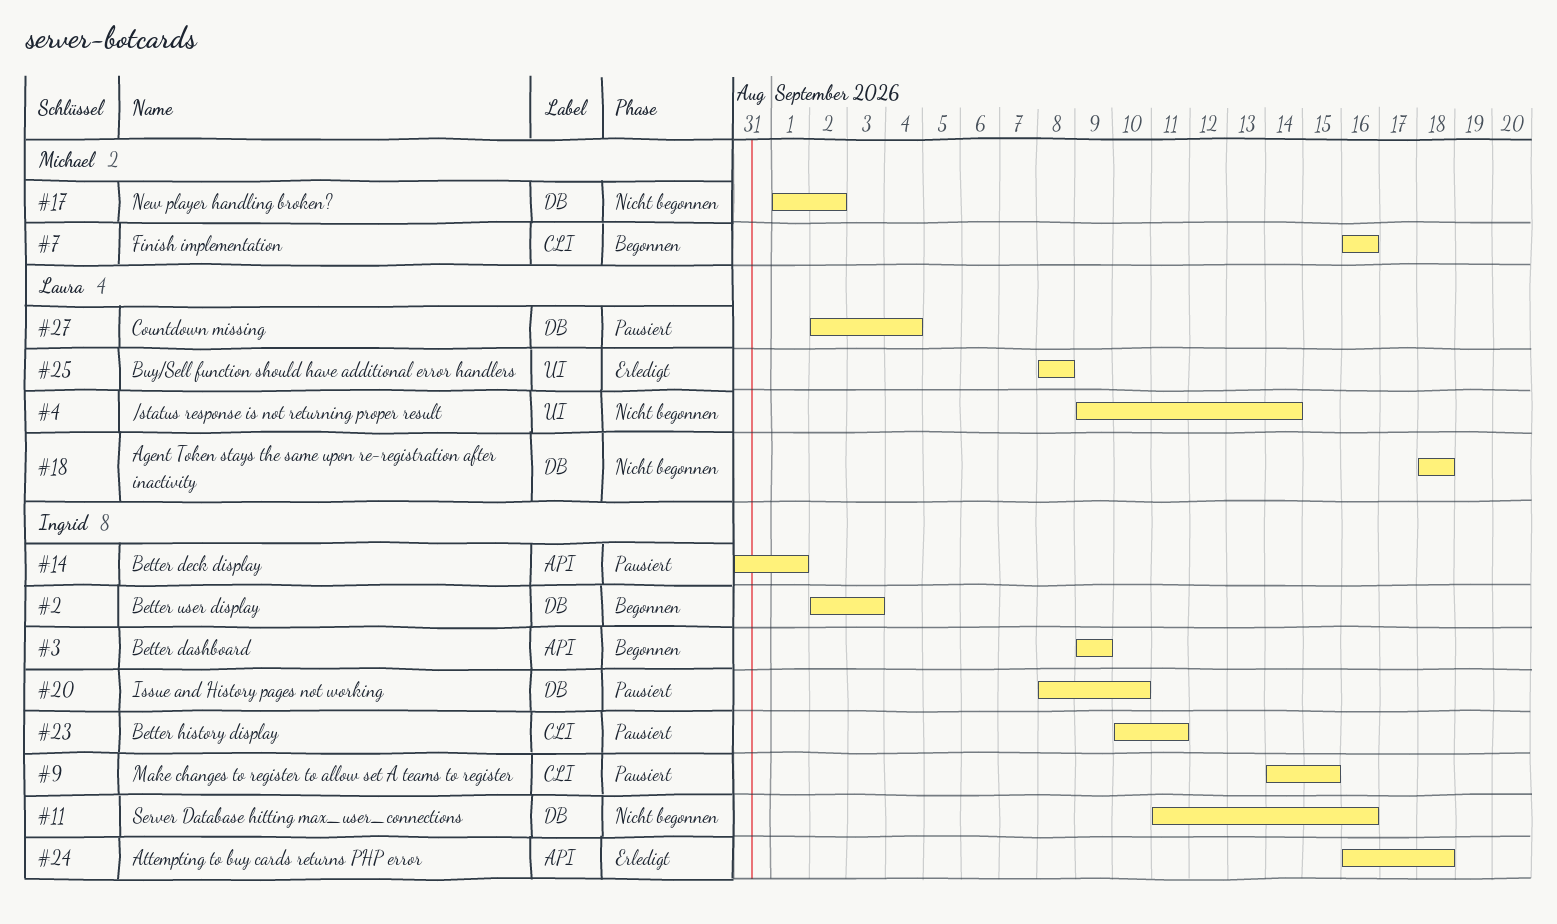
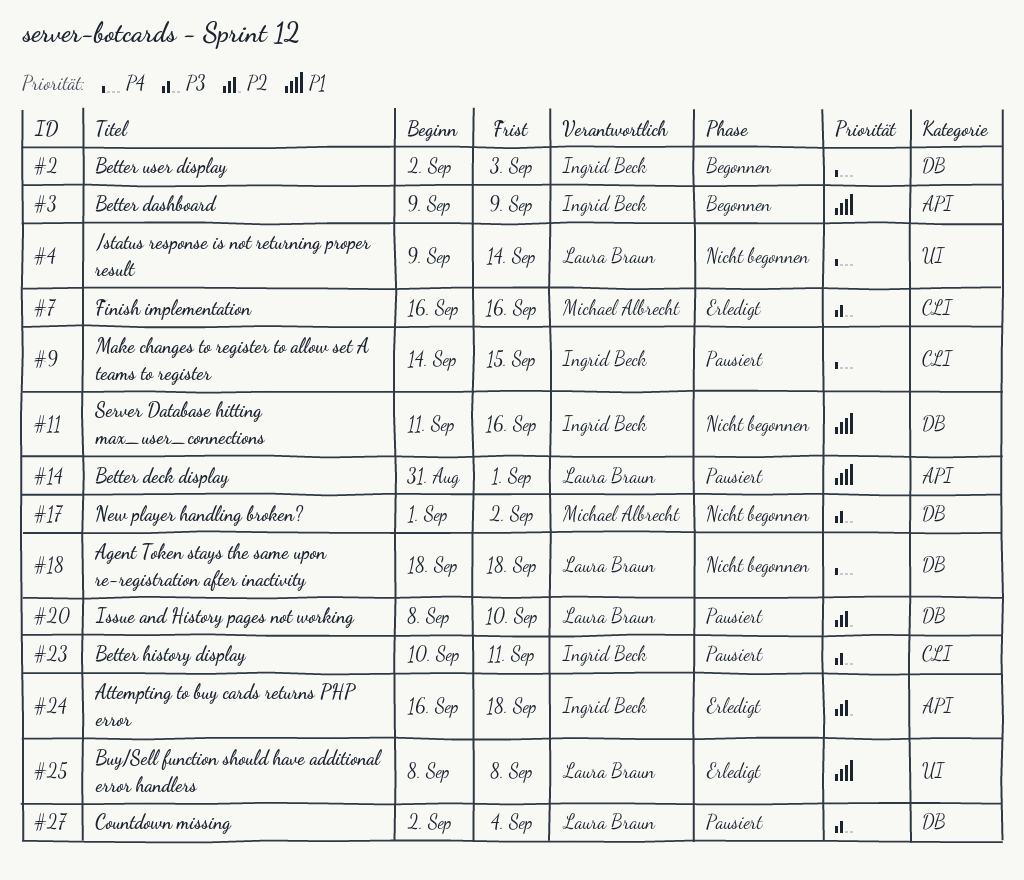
#7, status: Begonnen -> Erledigt
#14, owner: Ingrid Beck -> Laura Braun
#20, owner: Ingrid Beck -> Laura Braun

